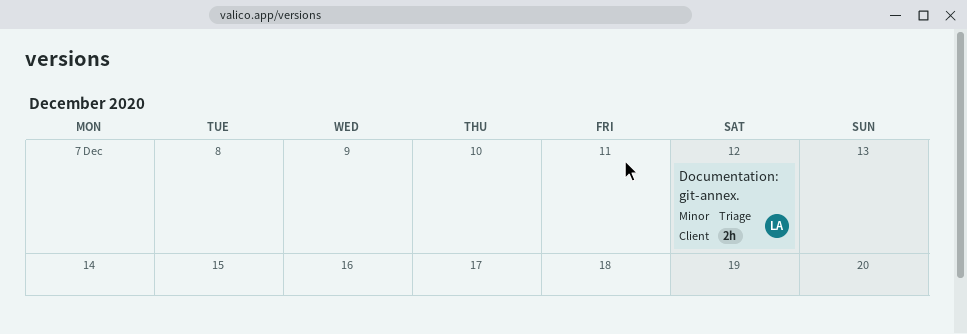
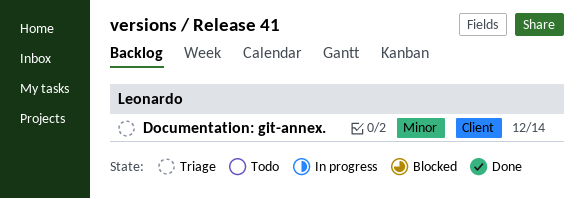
Documentation: git-annex., due: Dec 12 -> Dec 14

